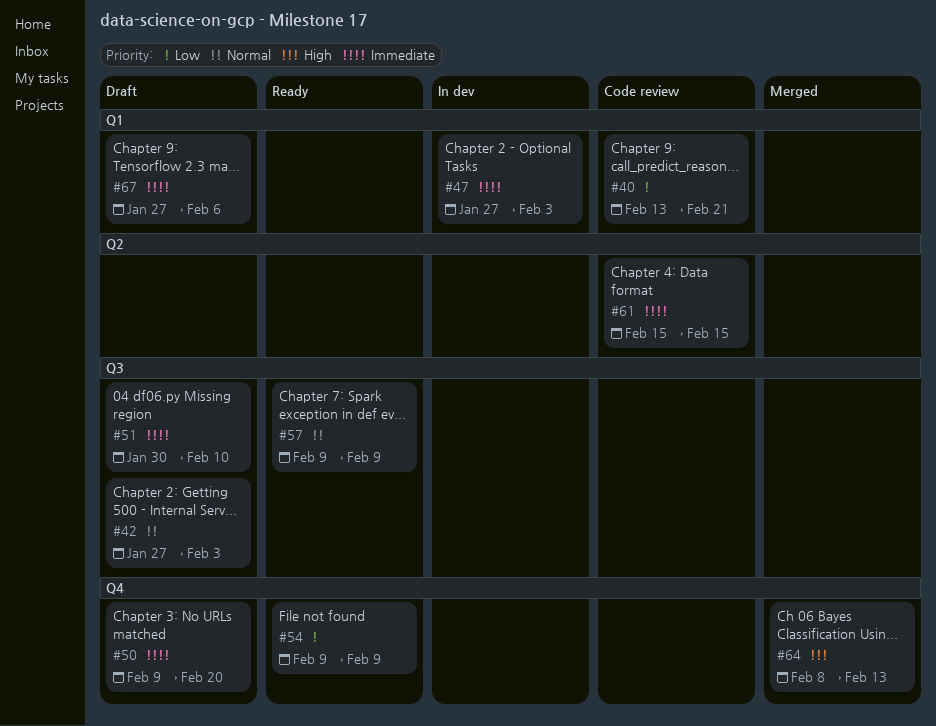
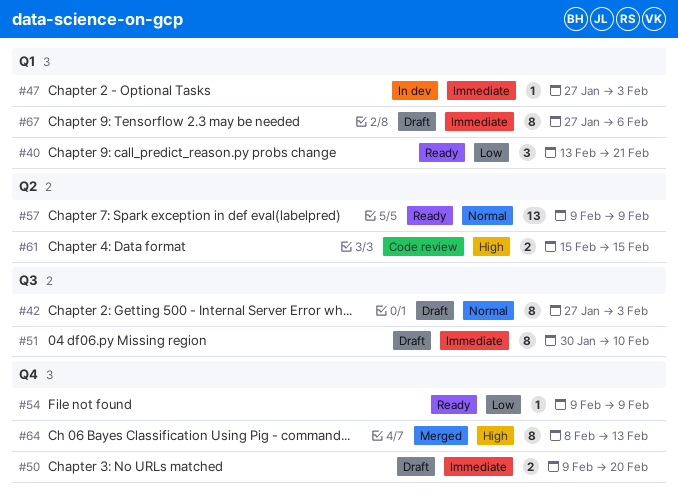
#40, status: Code review -> Ready
#57, label: Q3 -> Q2
#61, priority: Immediate -> High

